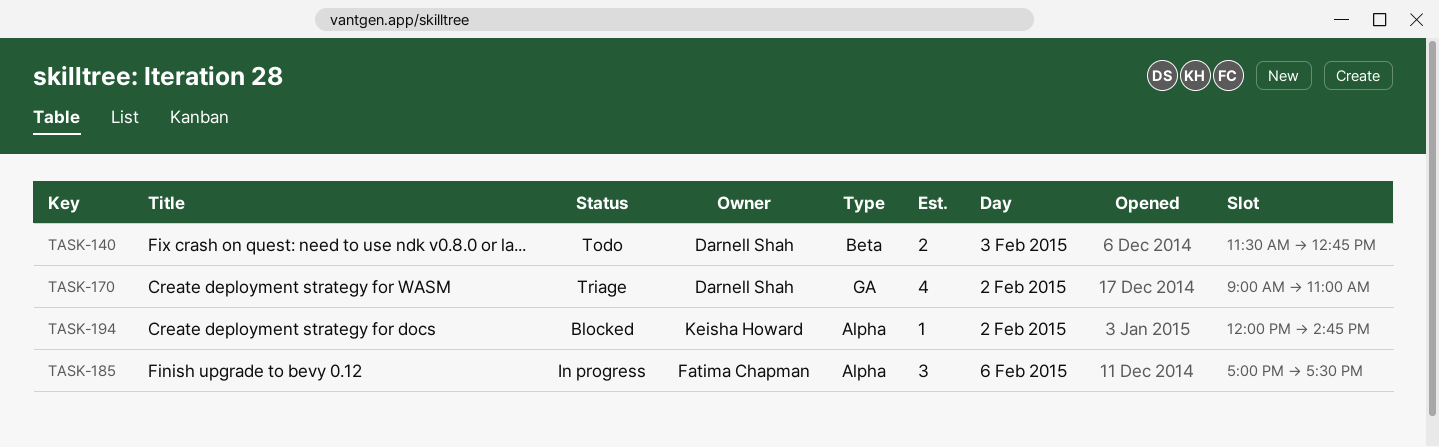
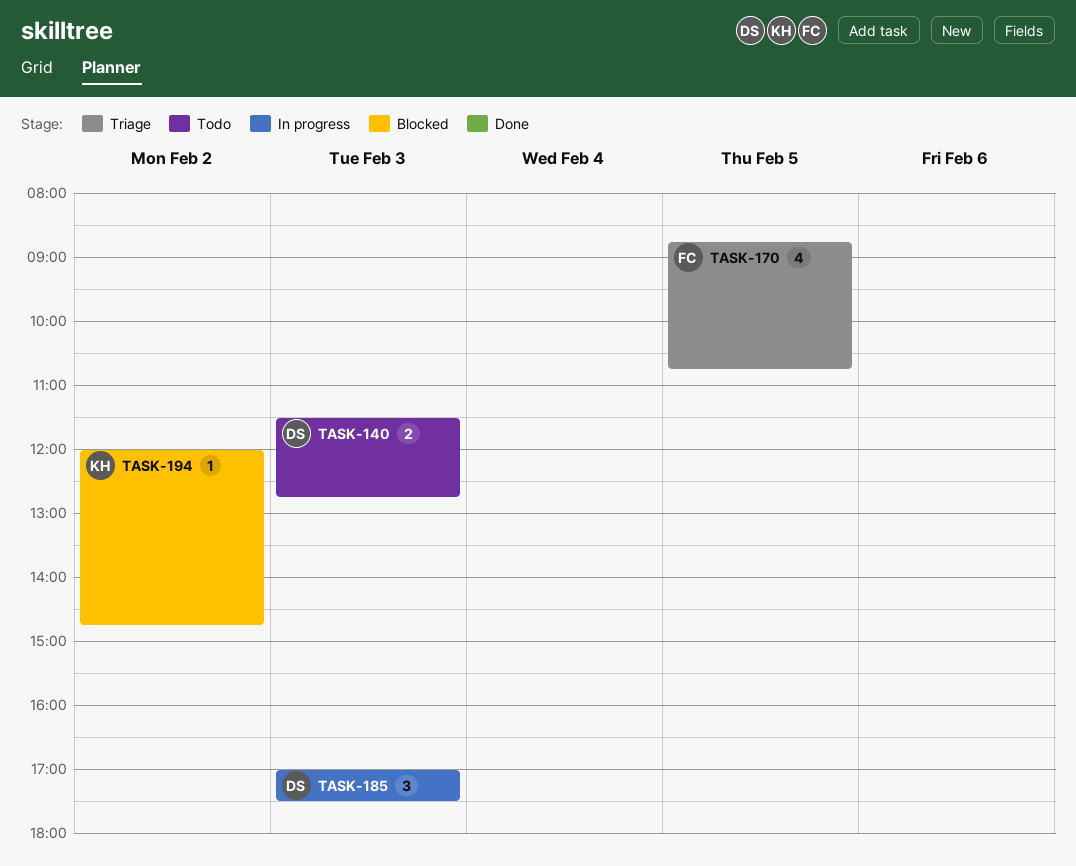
TASK-170, owner: Darnell Shah -> Fatima Chapman
TASK-170, day: Feb 2 -> Feb 5
TASK-170, begins: 09:00 -> 08:45
TASK-170, ends: 11:00 -> 10:45
TASK-185, owner: Fatima Chapman -> Darnell Shah
TASK-185, day: Feb 6 -> Feb 3

